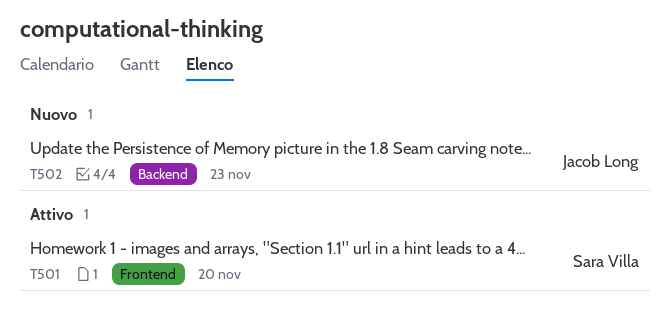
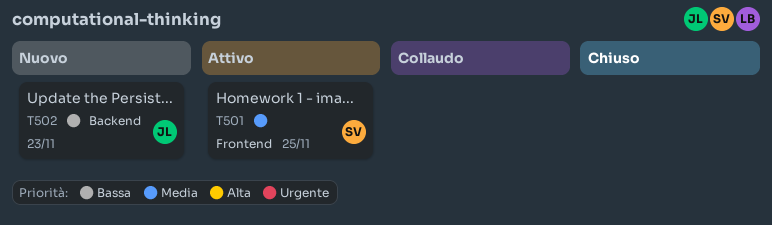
T501, due: Nov 20 -> Nov 25

